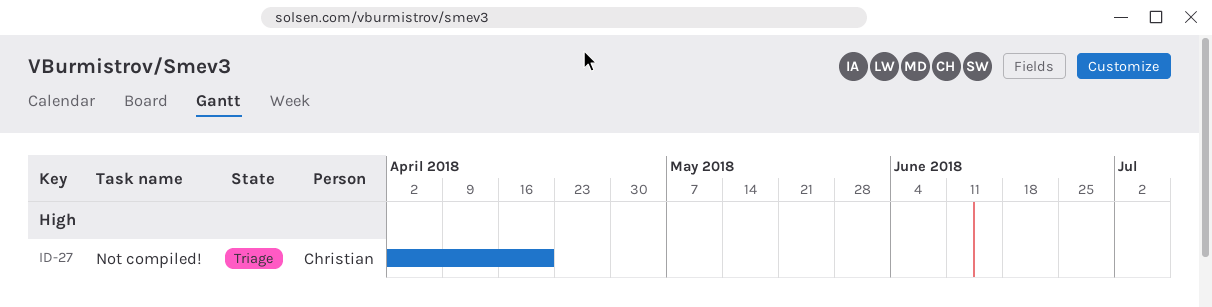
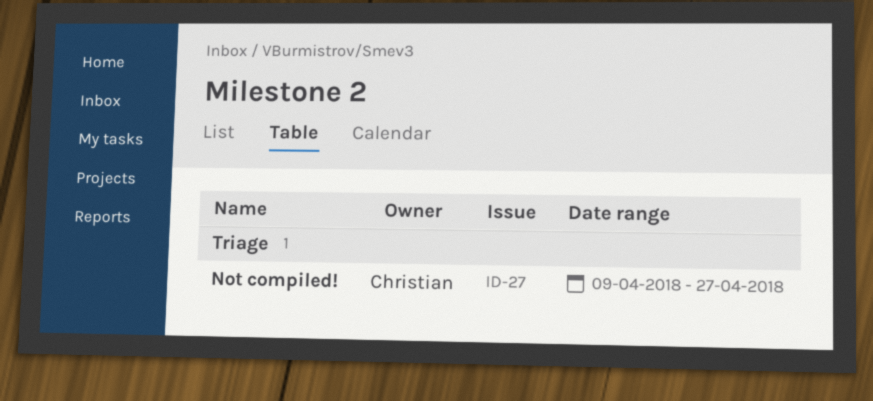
ID-27, start: Apr 2 -> Apr 9
ID-27, due: Apr 20 -> Apr 27

